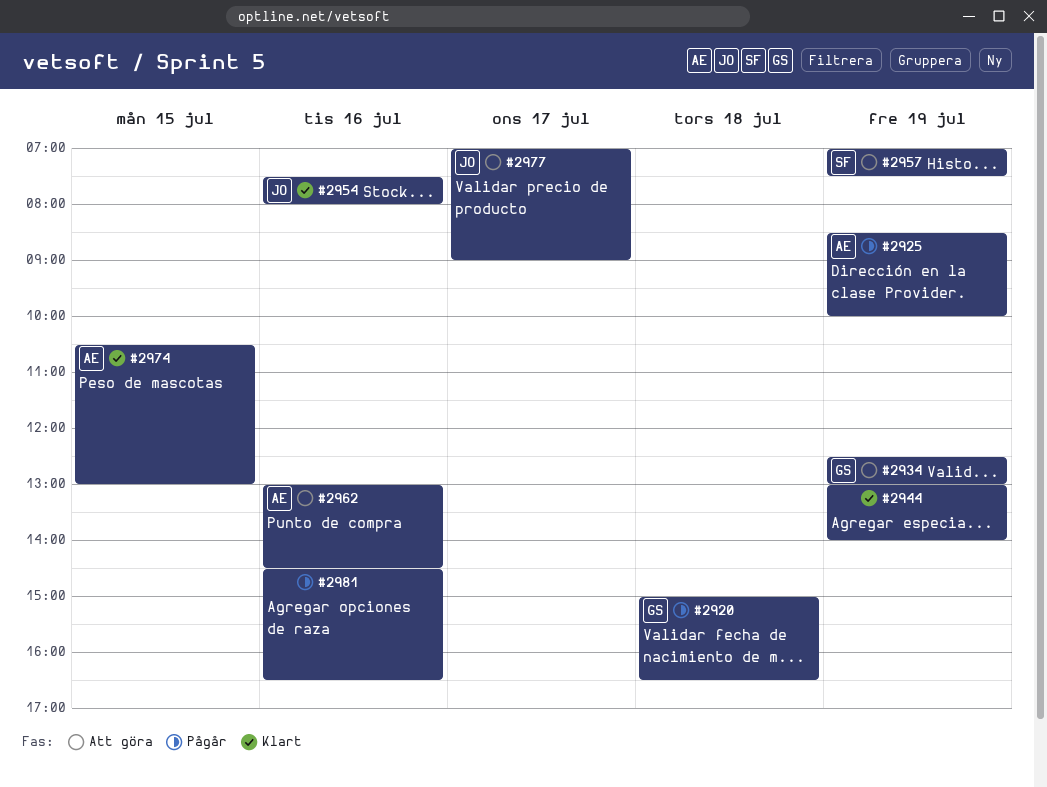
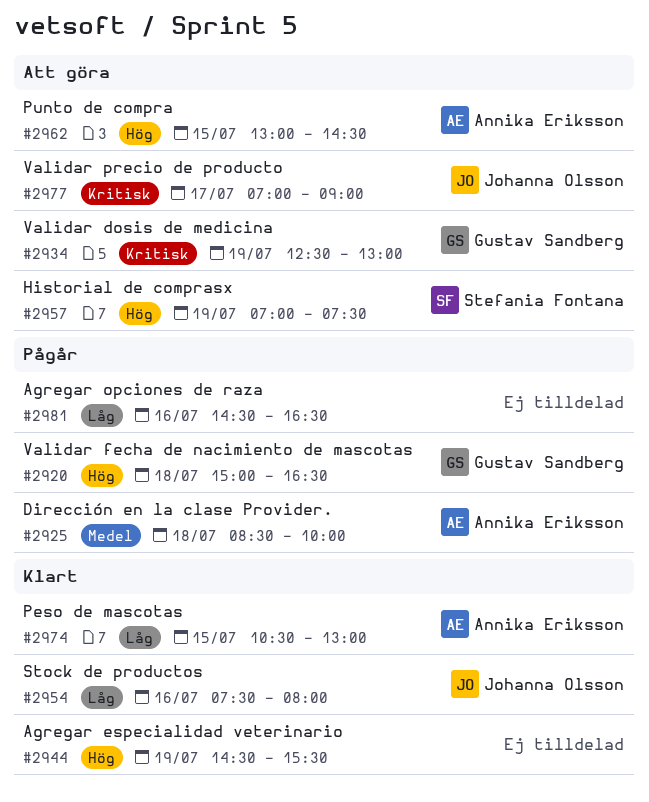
#2925, day: Jul 19 -> Jul 18
#2944, begins: 13:00 -> 14:30
#2944, ends: 14:00 -> 15:30
#2962, day: Jul 16 -> Jul 15

